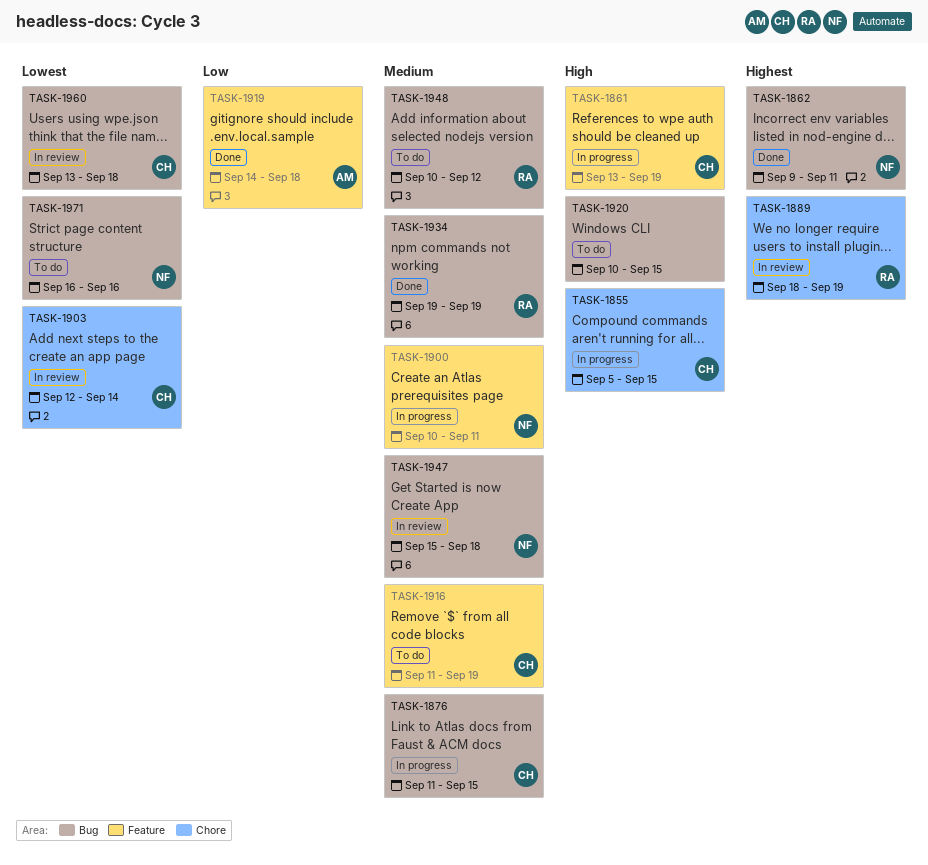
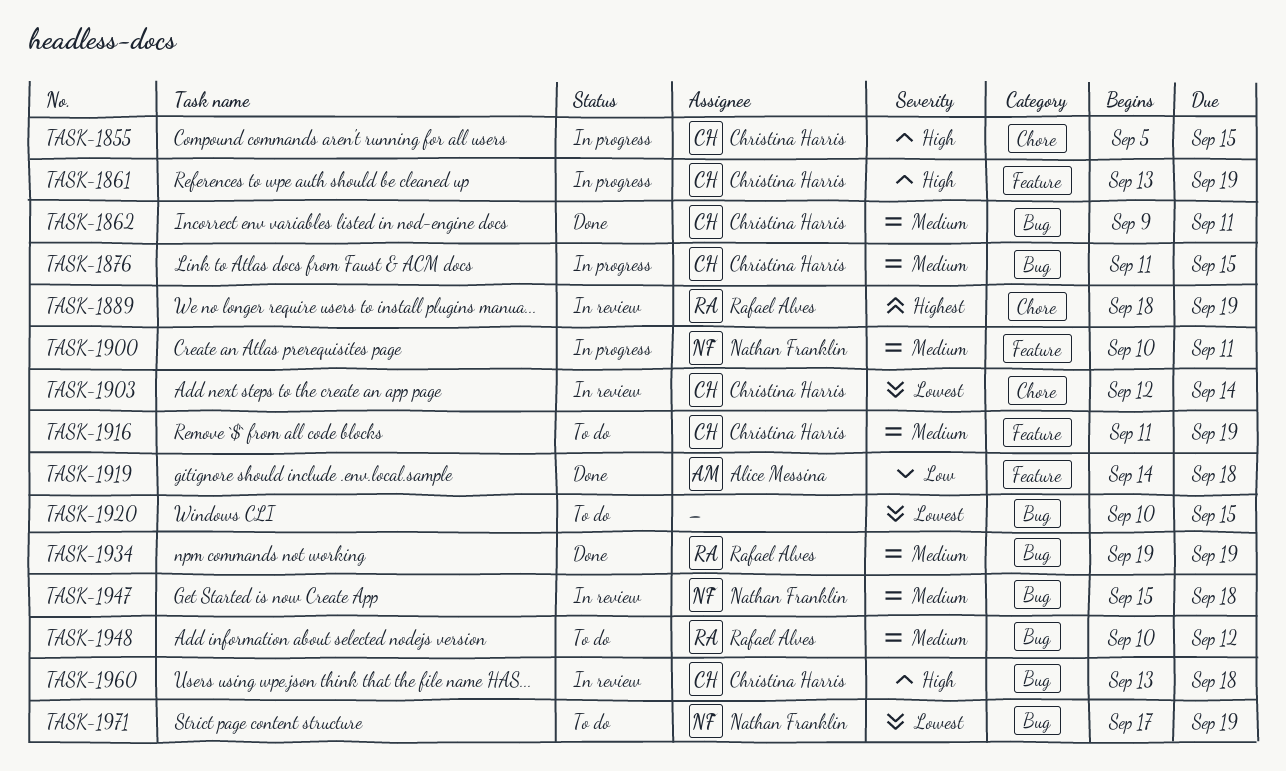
TASK-1862, owner: Nathan Franklin -> Christina Harris
TASK-1862, priority: Highest -> Medium
TASK-1920, priority: High -> Lowest
TASK-1960, priority: Lowest -> High
TASK-1971, start: Sep 16 -> Sep 17
TASK-1971, due: Sep 16 -> Sep 19

